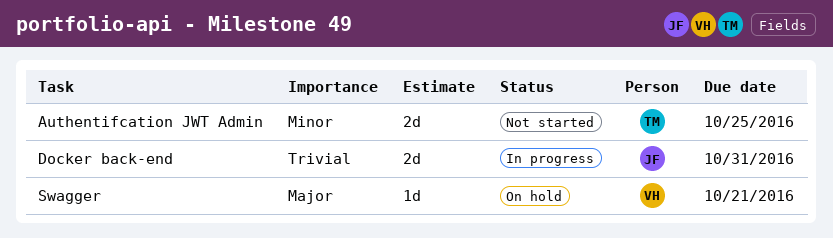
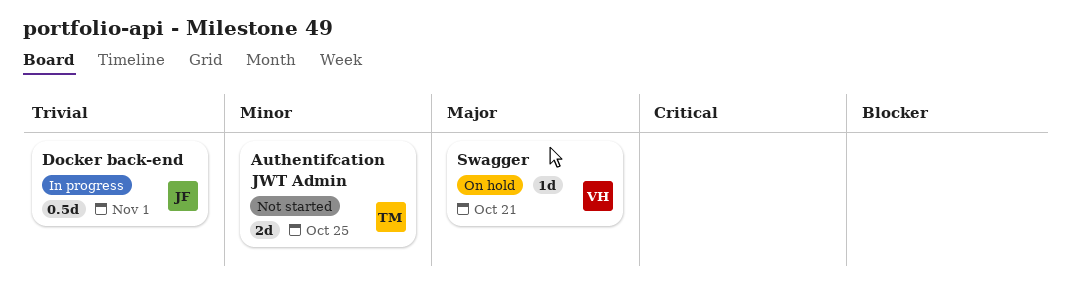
Docker back-end, estimate: 2d -> 0.5d
Docker back-end, due: Oct 31 -> Nov 1

